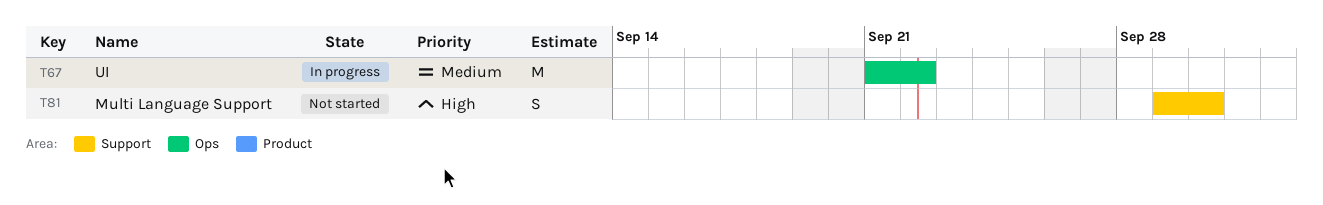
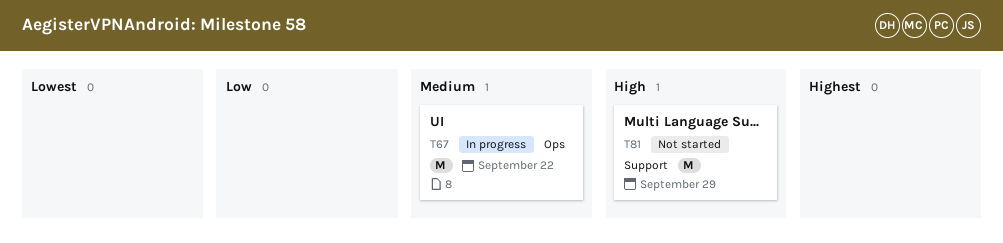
T81, estimate: S -> M
T81, due: Sep 30 -> Sep 29

